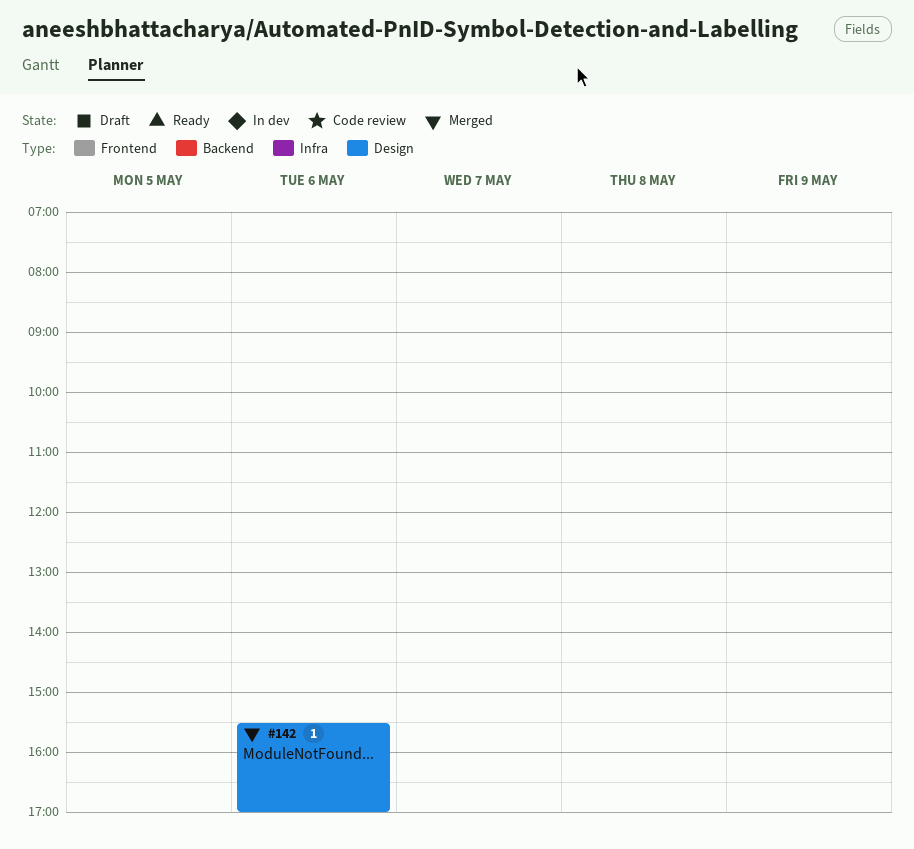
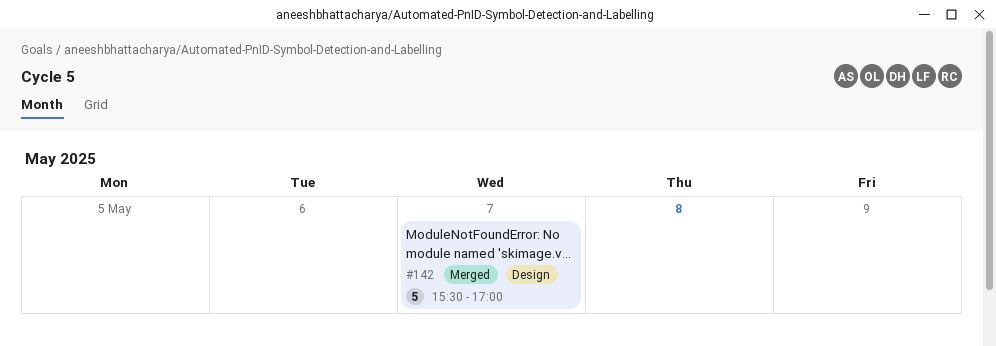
#142, estimate: 1 -> 5
#142, day: May 6 -> May 7

